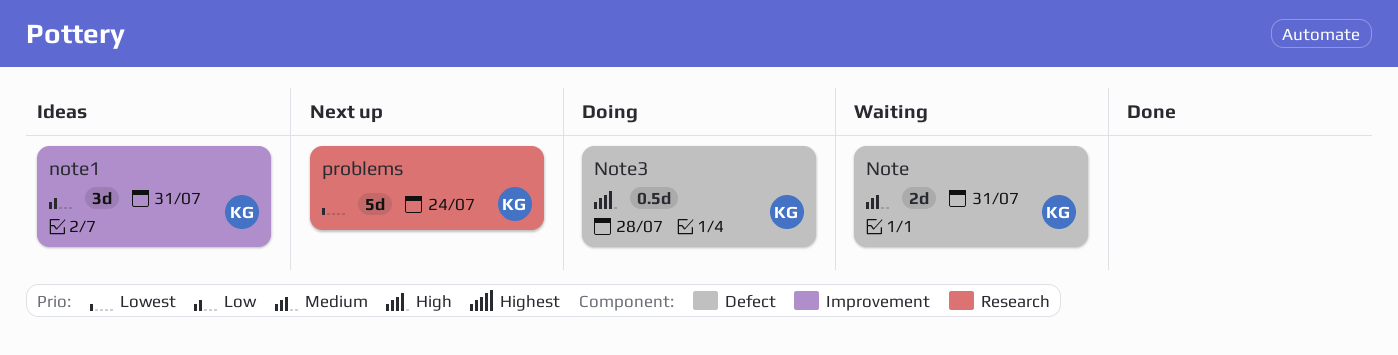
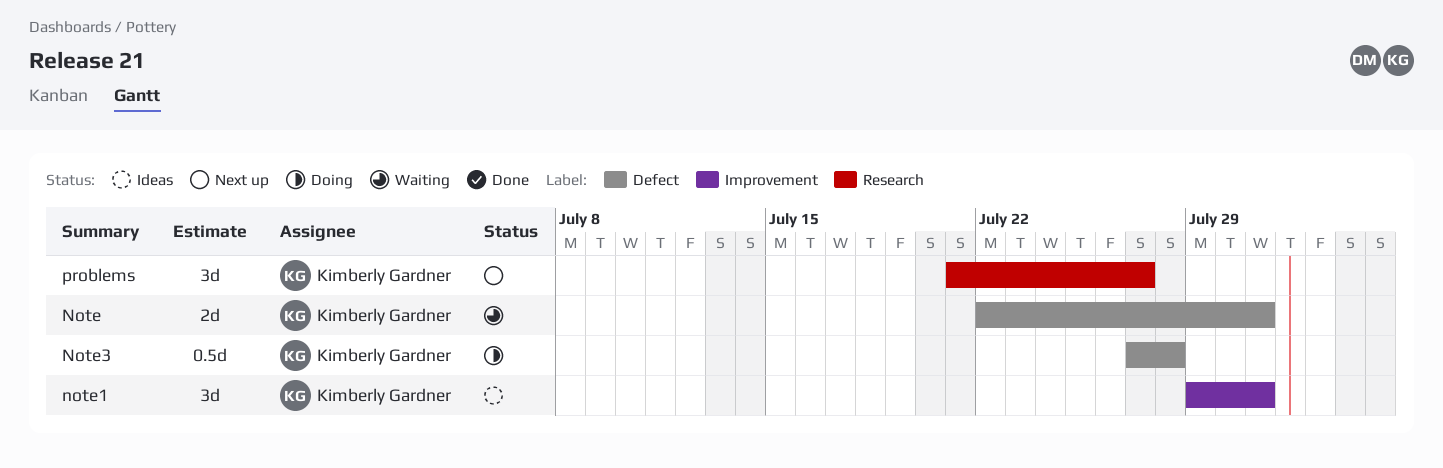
problems, estimate: 5d -> 3d
problems, due: Jul 24 -> Jul 27

